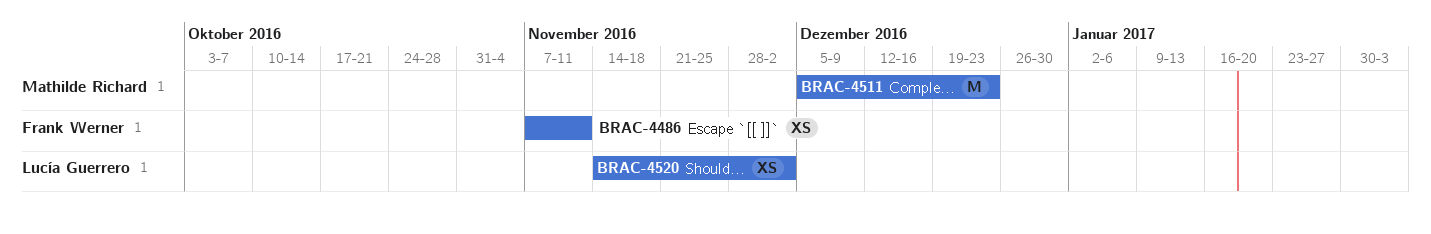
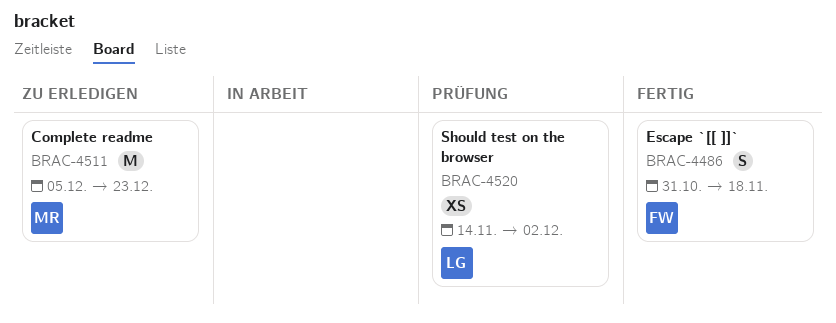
BRAC-4486, estimate: XS -> S
BRAC-4486, start: Nov 7 -> Oct 31
BRAC-4486, due: Nov 11 -> Nov 18

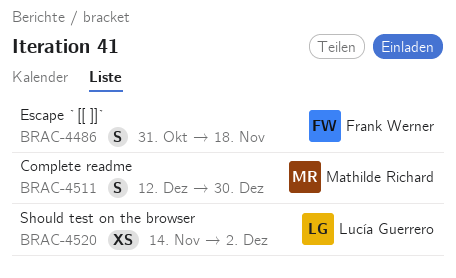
BRAC-4511, estimate: M -> S
BRAC-4511, start: Dec 5 -> Dec 12
BRAC-4511, due: Dec 23 -> Dec 30

